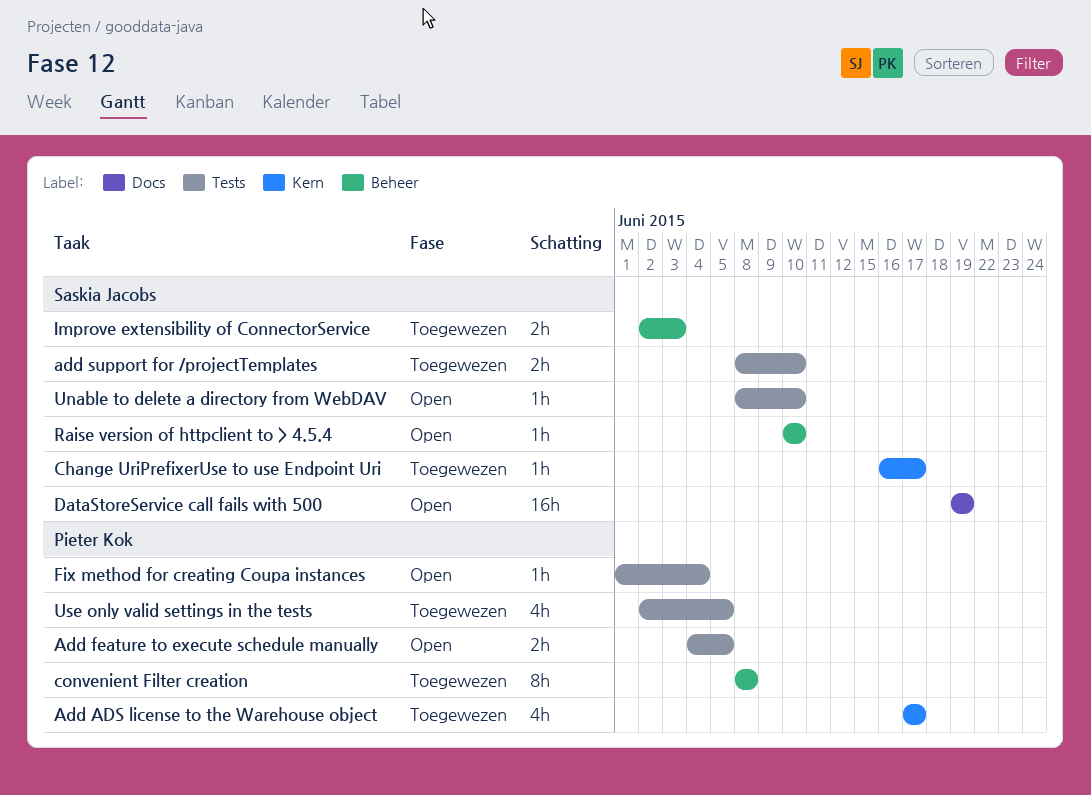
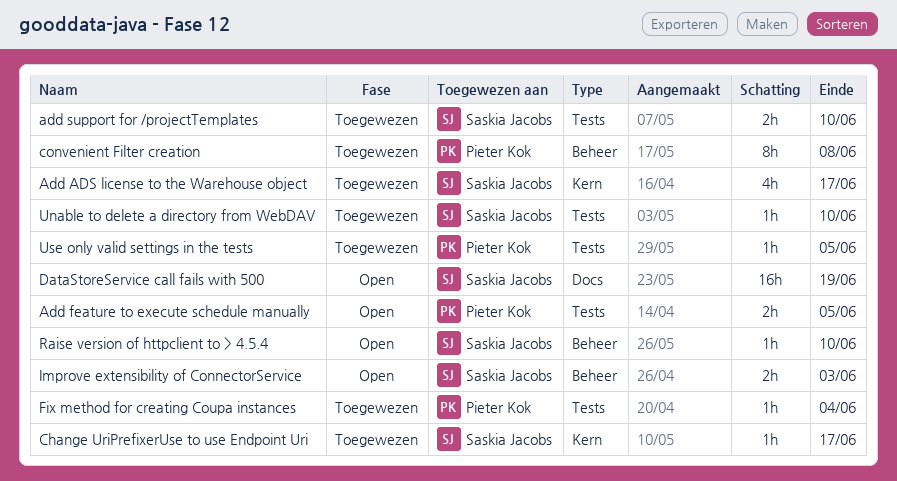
Add ADS license to the Warehouse object, owner: Pieter Kok -> Saskia Jacobs
Fix method for creating Coupa instances, status: Open -> Toegewezen
Improve extensibility of ConnectorService, status: Toegewezen -> Open
Unable to delete a directory from WebDAV, status: Open -> Toegewezen
Use only valid settings in the tests, estimate: 4h -> 1h

